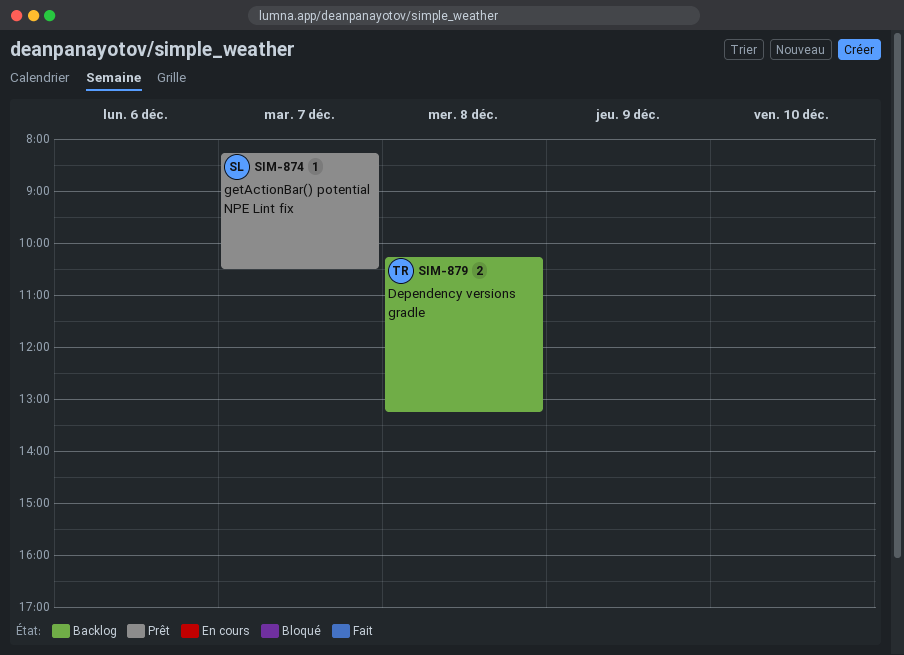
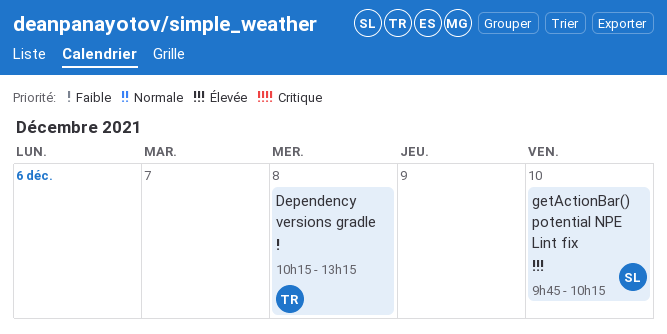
getActionBar() potential NPE Lint fix, day: Dec 7 -> Dec 10
getActionBar() potential NPE Lint fix, begins: 08:15 -> 09:45
getActionBar() potential NPE Lint fix, ends: 10:30 -> 10:15

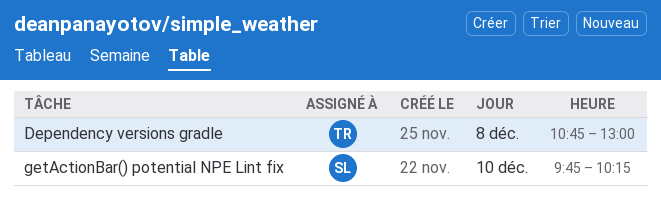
Dependency versions gradle, begins: 10:15 -> 10:45
Dependency versions gradle, ends: 13:15 -> 13:00

